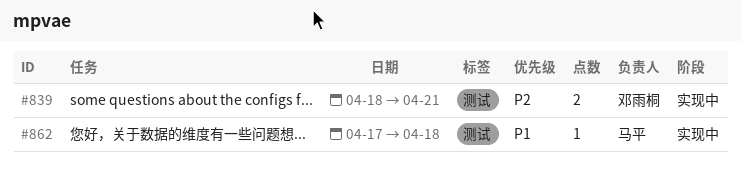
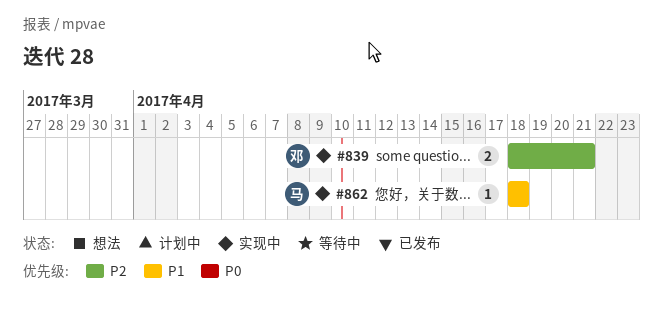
#862, start: Apr 17 -> Apr 18

